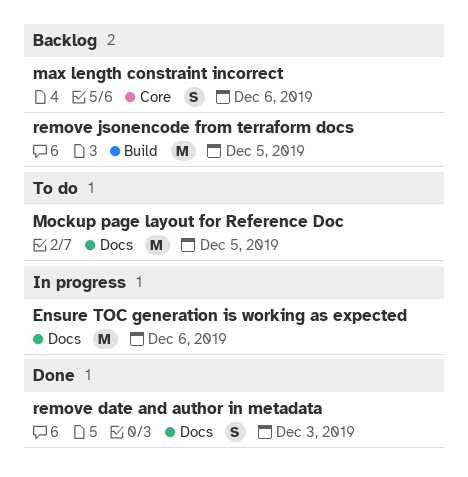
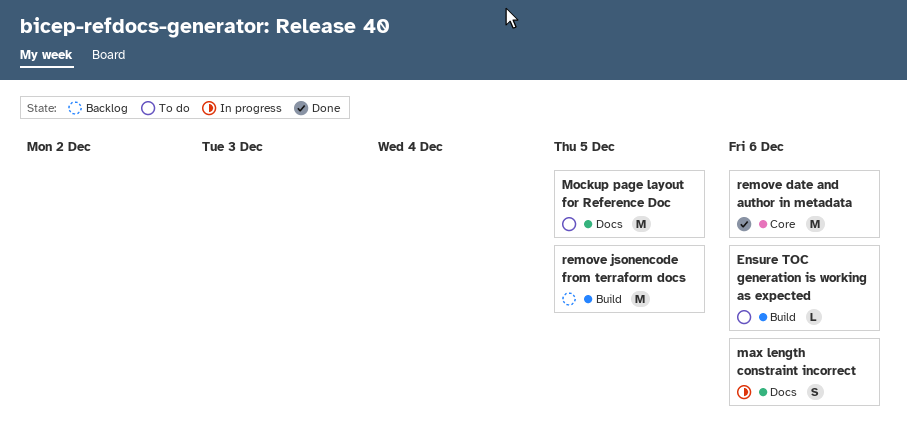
Ensure TOC generation is working as expected, status: In progress -> To do
Ensure TOC generation is working as expected, label: Docs -> Build
Ensure TOC generation is working as expected, estimate: M -> L
max length constraint incorrect, status: Backlog -> In progress
max length constraint incorrect, label: Core -> Docs
remove date and author in metadata, label: Docs -> Core
remove date and author in metadata, estimate: S -> M
remove date and author in metadata, due: Dec 3 -> Dec 6

